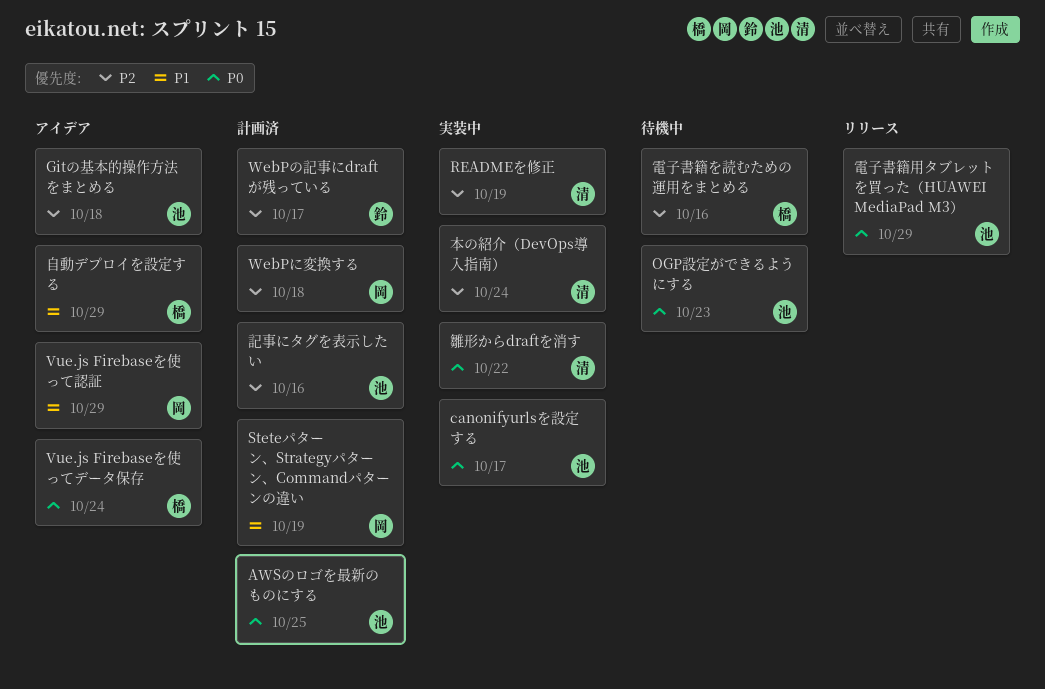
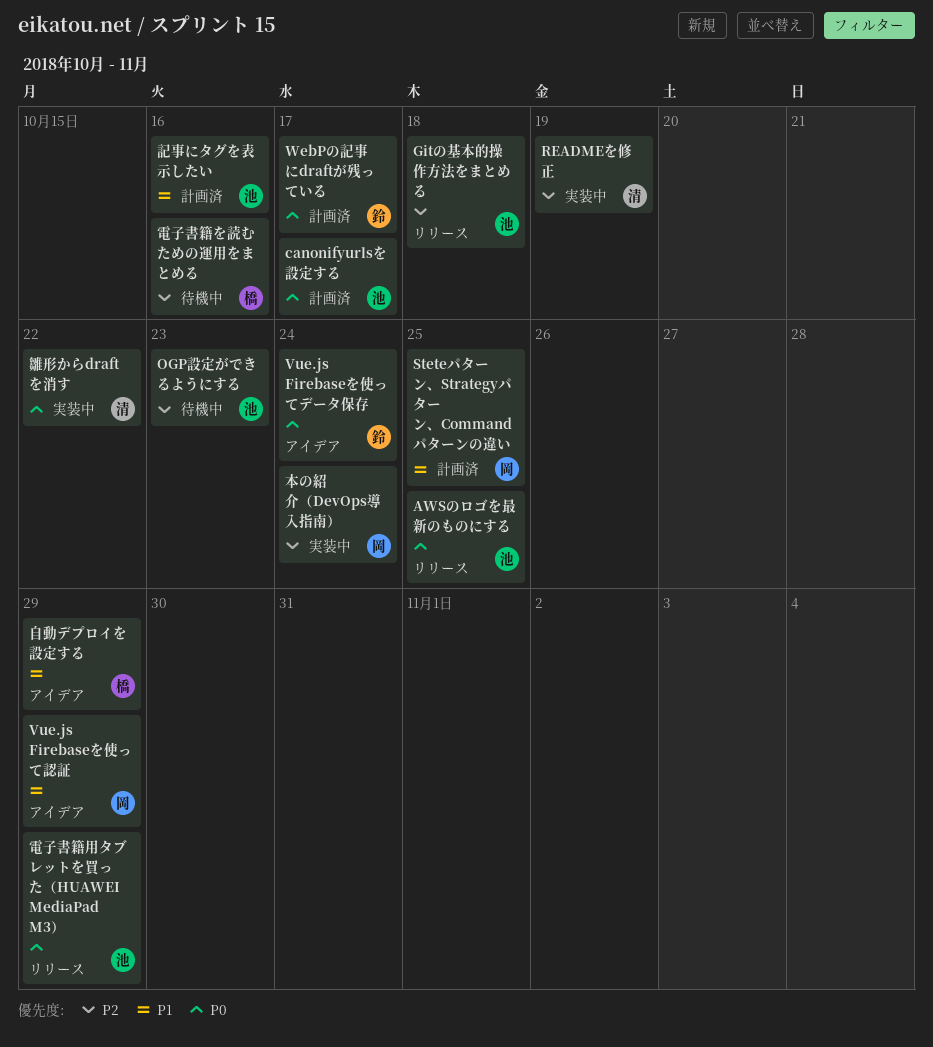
AWSのロゴを最新のものにする, status: 計画済 -> リリース
canonifyurlsを設定する, status: 実装中 -> 計画済
Gitの基本的操作方法をまとめる, status: アイデア -> リリース
OGP設定ができるようにする, priority: P0 -> P2
Steteパターン、Strategyパターン、Commandパターンの違い, due: Oct 19 -> Oct 25
Vue.js Firebaseを使ってデータ保存, owner: 橋 -> 鈴
WebPに変換する: present -> none
WebPの記事にdraftが残っている, priority: P2 -> P0
本の紹介（DevOps導入指南）, owner: 清 -> 岡
記事にタグを表示したい, priority: P2 -> P1

